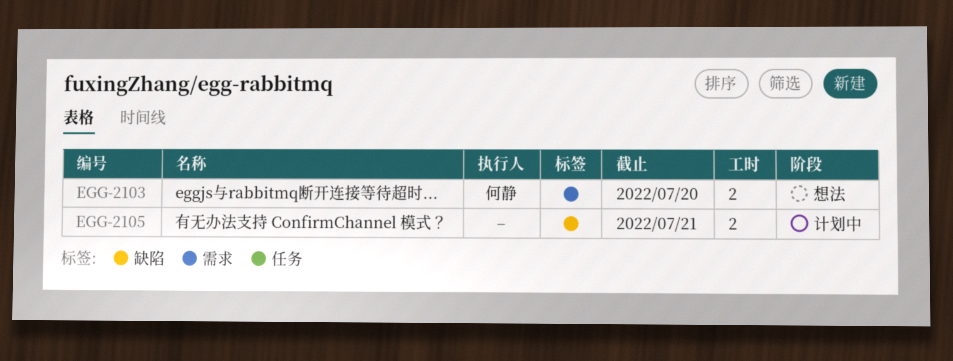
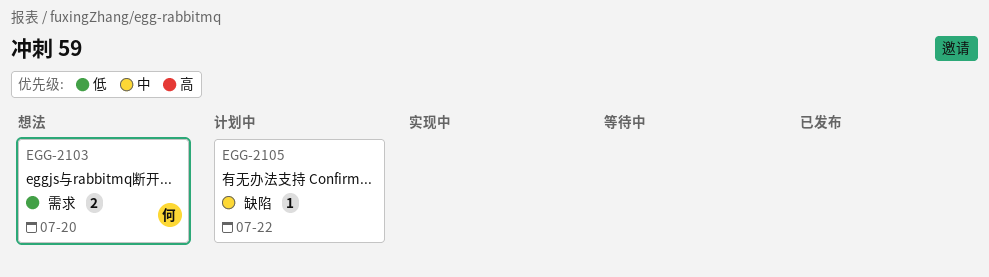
EGG-2105, estimate: 2 -> 1
EGG-2105, due: Jul 21 -> Jul 22

